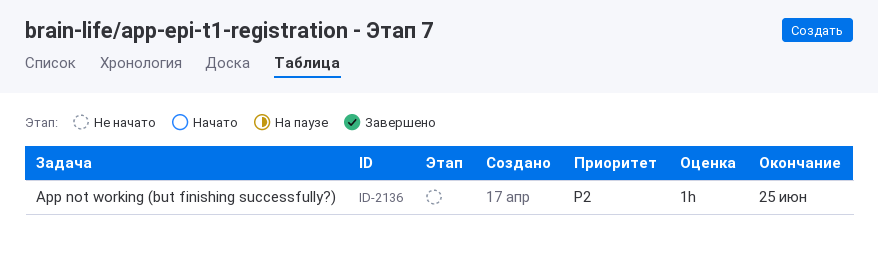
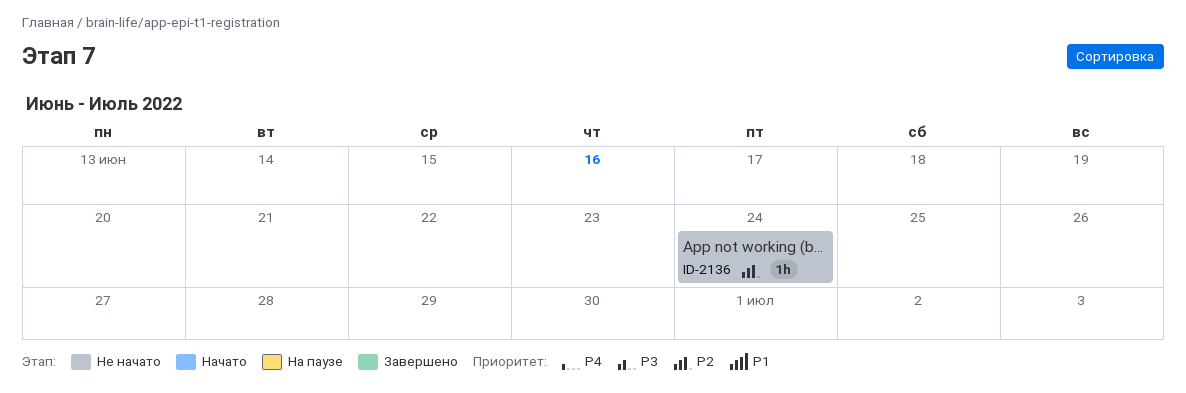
ID-2136, due: Jun 25 -> Jun 24

